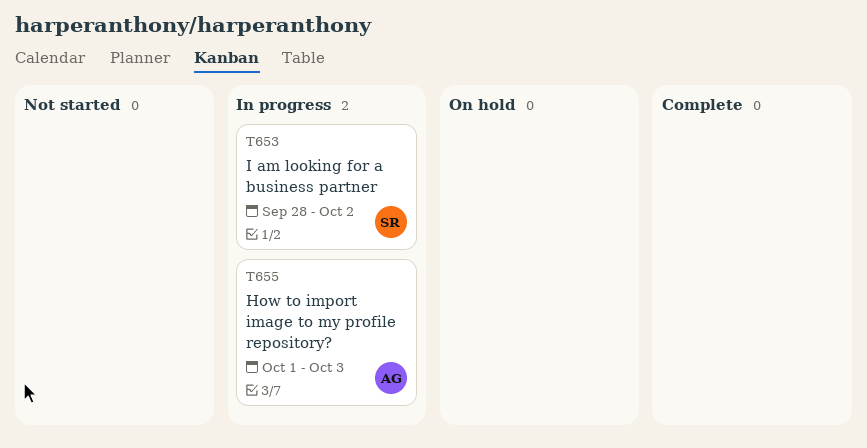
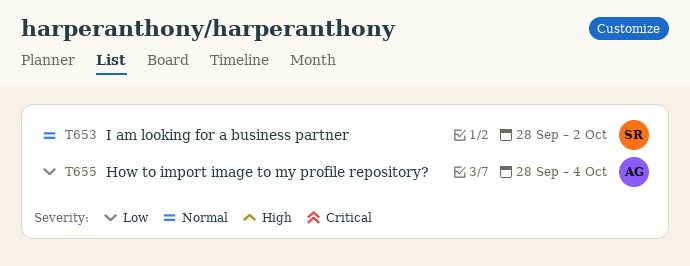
T655, start: Oct 1 -> Sep 28
T655, due: Oct 3 -> Oct 4

